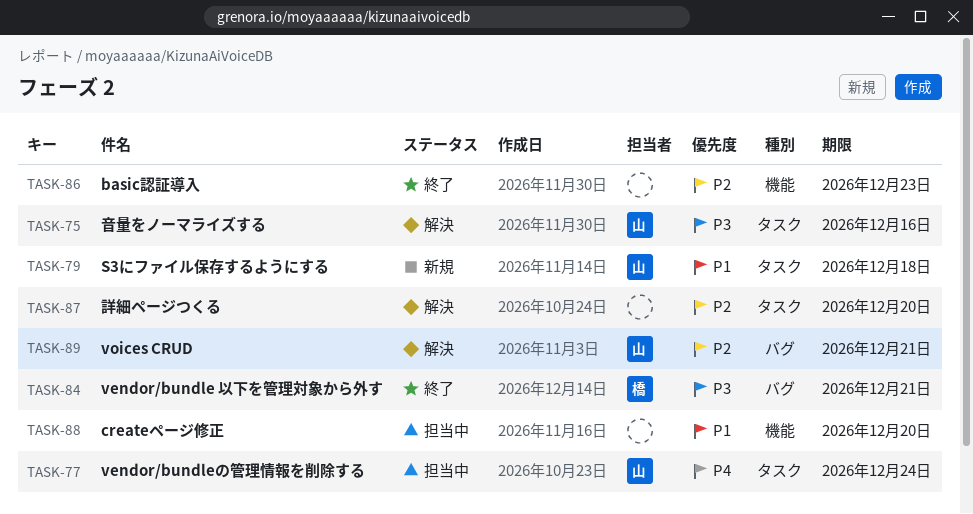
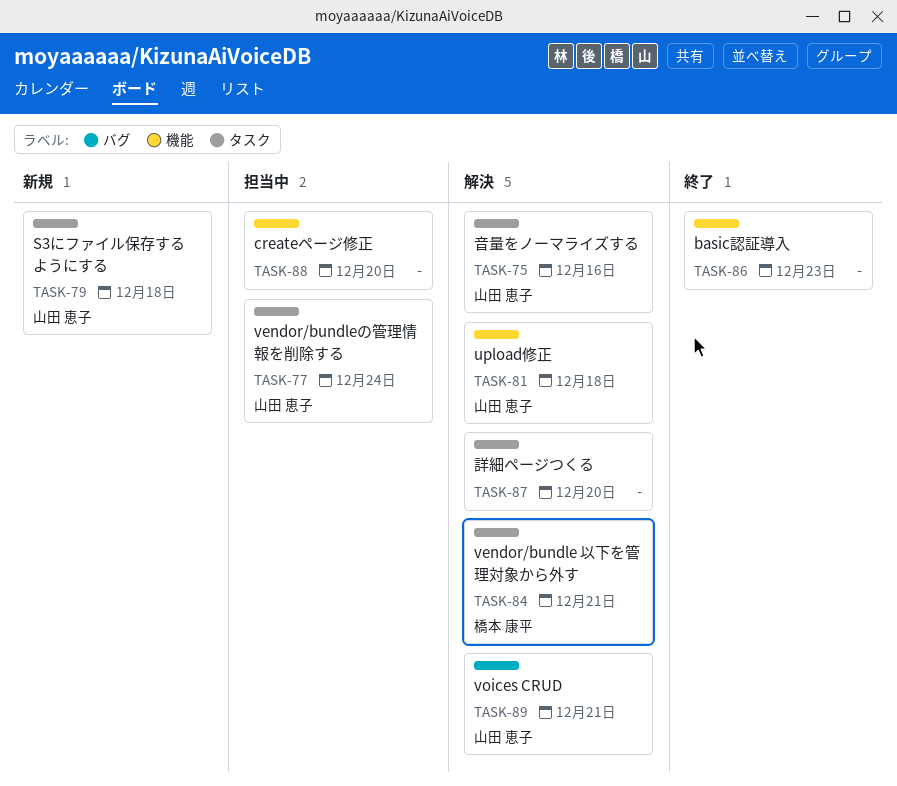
TASK-81: none -> present
TASK-84, status: 終了 -> 解決
TASK-84, label: バグ -> タスク

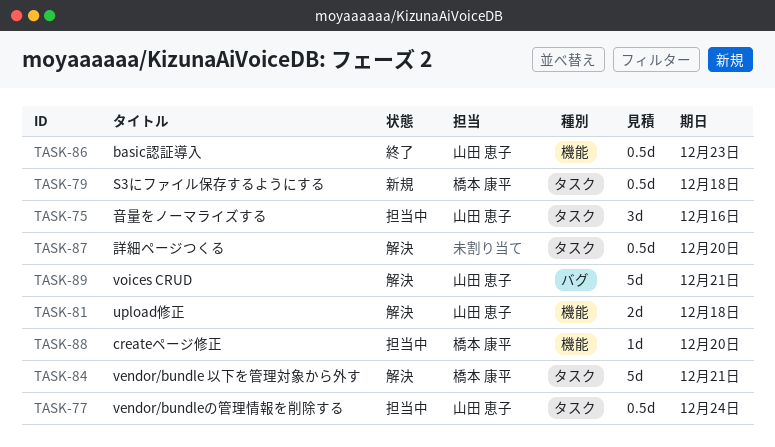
TASK-75, status: 解決 -> 担当中
TASK-79, owner: 山田 恵子 -> 橋本 康平
TASK-86, owner: none -> 山田 恵子
TASK-88, owner: none -> 橋本 康平

